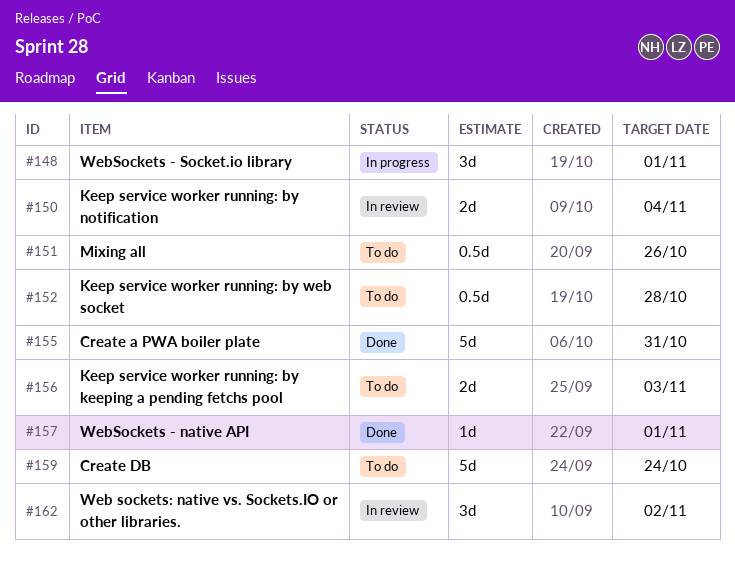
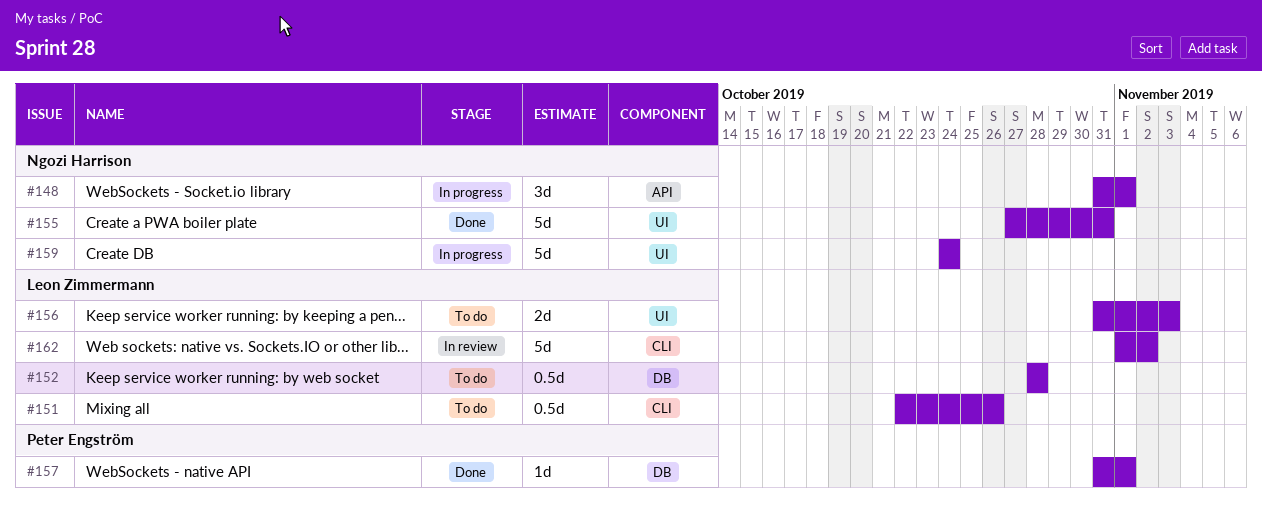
#150: present -> none
#159, status: To do -> In progress
#162, estimate: 3d -> 5d

